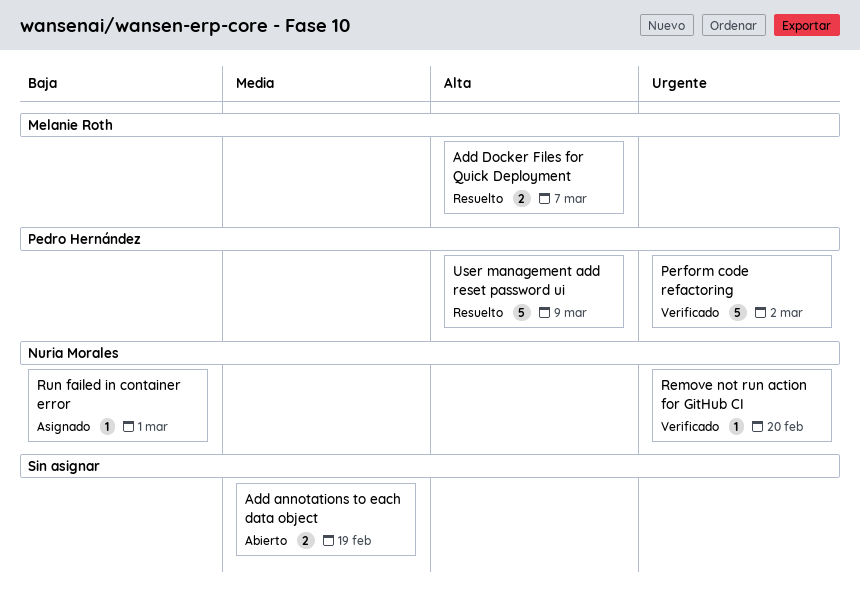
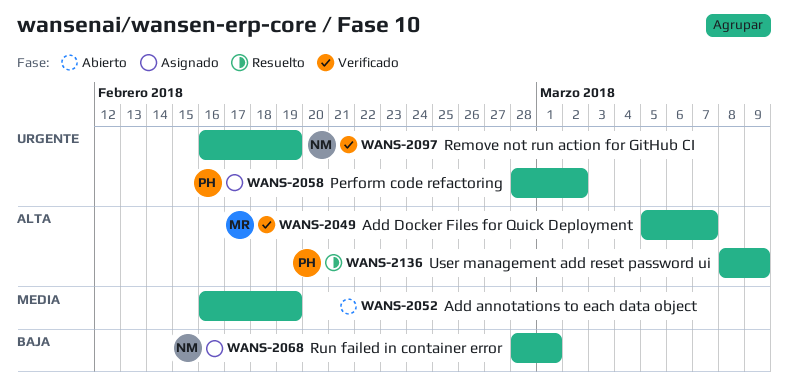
Add Docker Files for Quick Deployment, status: Resuelto -> Verificado
Perform code refactoring, status: Verificado -> Asignado
Remove not run action for GitHub CI, due: Feb 20 -> Feb 19

